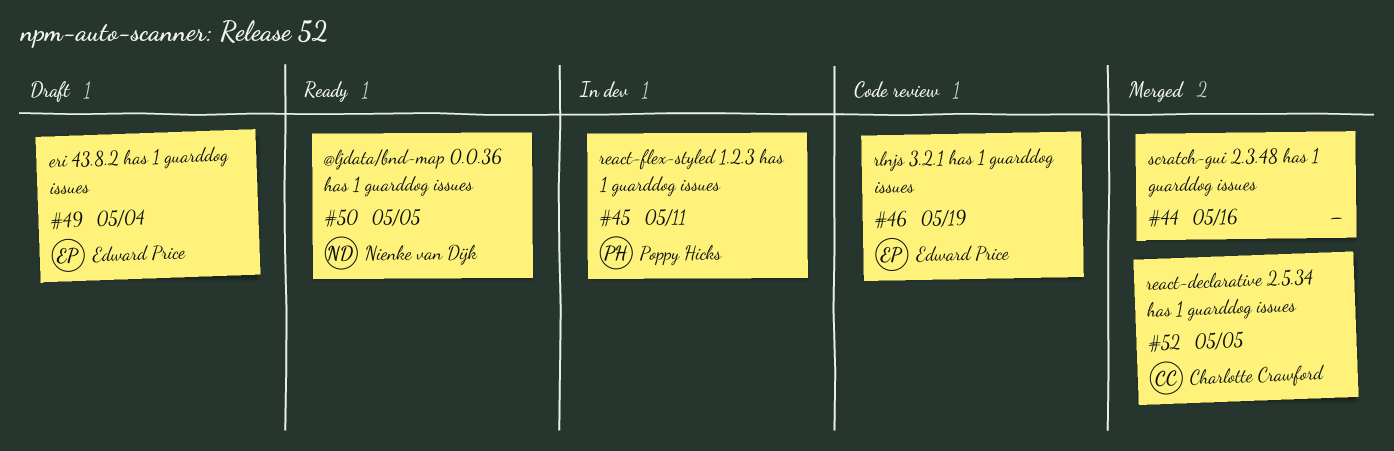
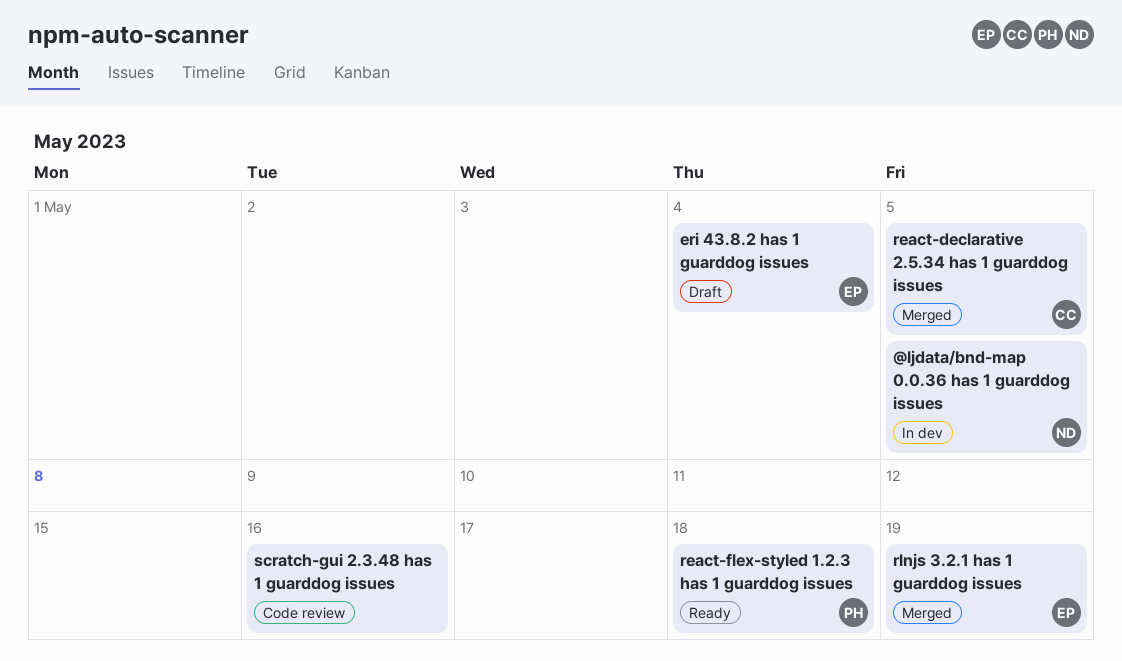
@ljdata/bnd-map 0.0.36 has 1 guarddog issues, status: Ready -> In dev
react-flex-styled 1.2.3 has 1 guarddog issues, status: In dev -> Ready
react-flex-styled 1.2.3 has 1 guarddog issues, due: May 11 -> May 18
rlnjs 3.2.1 has 1 guarddog issues, status: Code review -> Merged
scratch-gui 2.3.48 has 1 guarddog issues, status: Merged -> Code review

